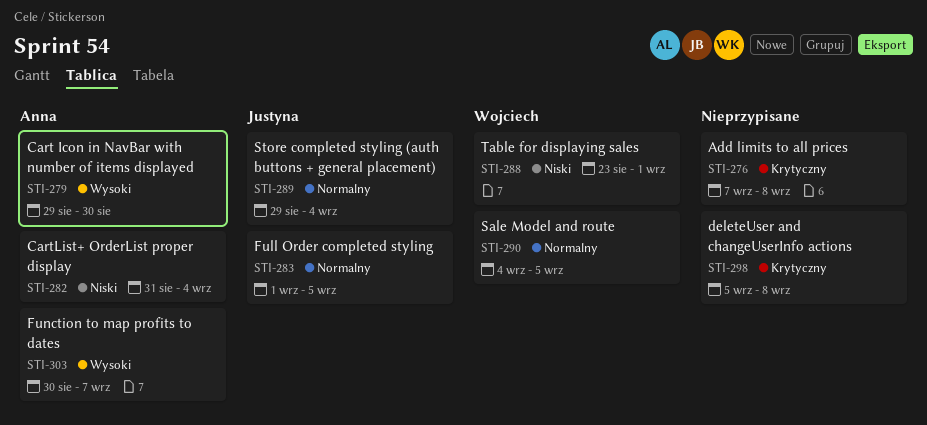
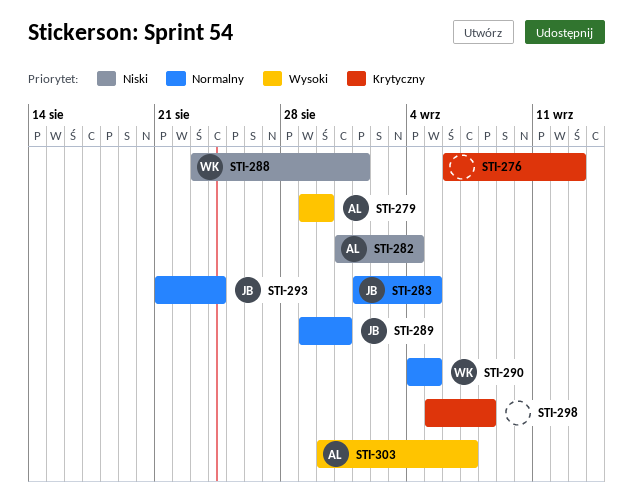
STI-276, start: Sep 7 -> Sep 6
STI-276, due: Sep 8 -> Sep 13
STI-289, due: Sep 4 -> Aug 31
STI-293: none -> present

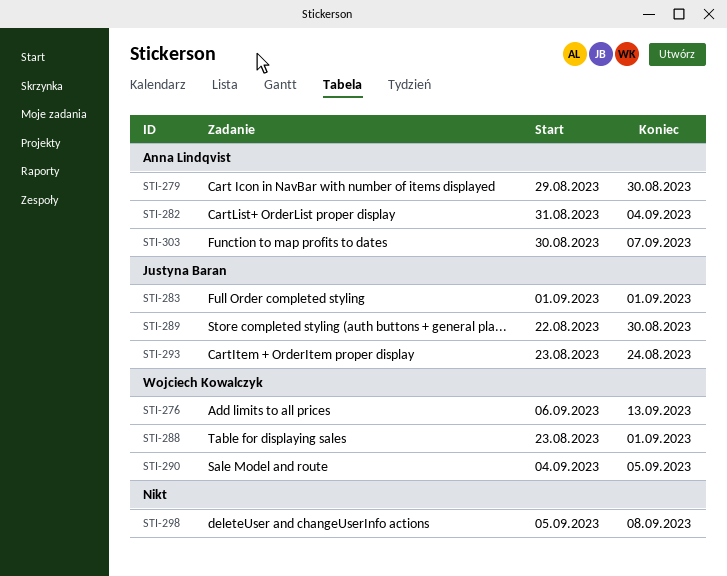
STI-276, owner: none -> Wojciech Kowalczyk
STI-283, due: Sep 5 -> Sep 1
STI-289, start: Aug 29 -> Aug 22
STI-289, due: Aug 31 -> Aug 30
STI-293, start: Aug 21 -> Aug 23

